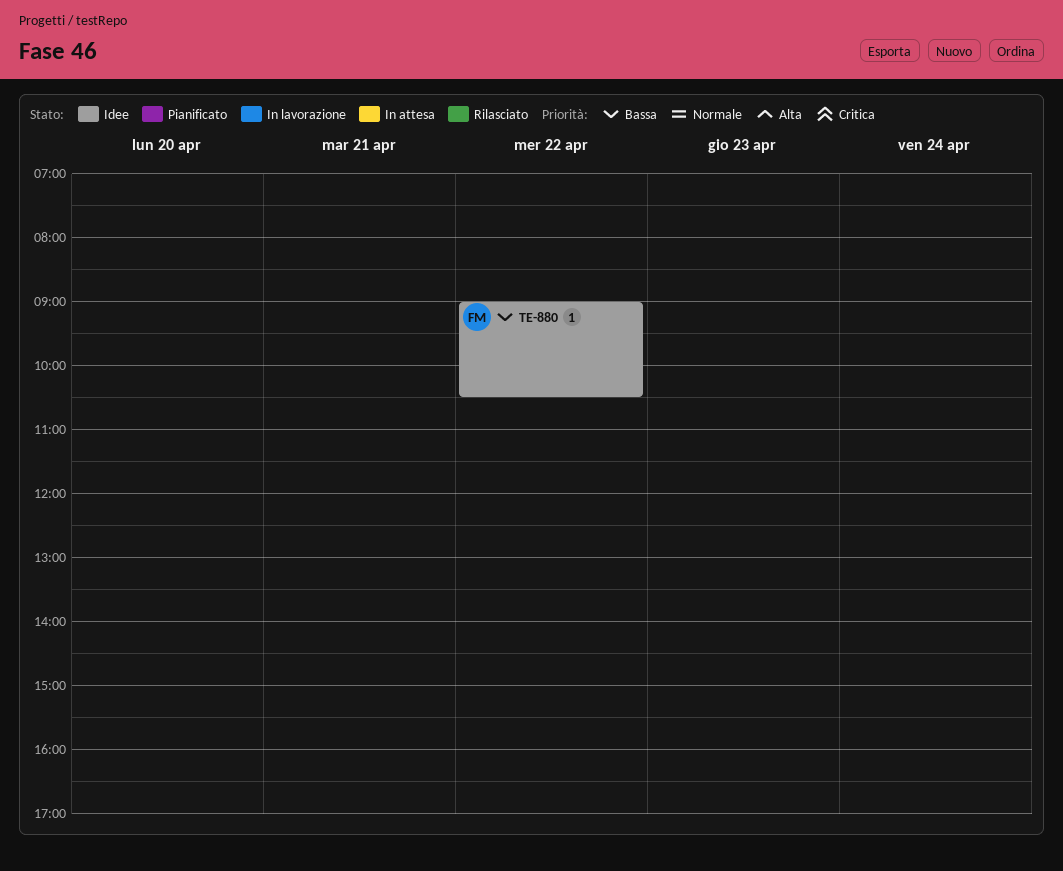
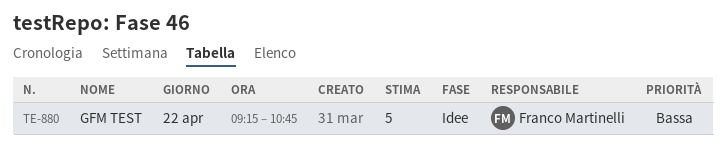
TE-880, estimate: 1 -> 5
TE-880, begins: 09:00 -> 09:15
TE-880, ends: 10:30 -> 10:45

